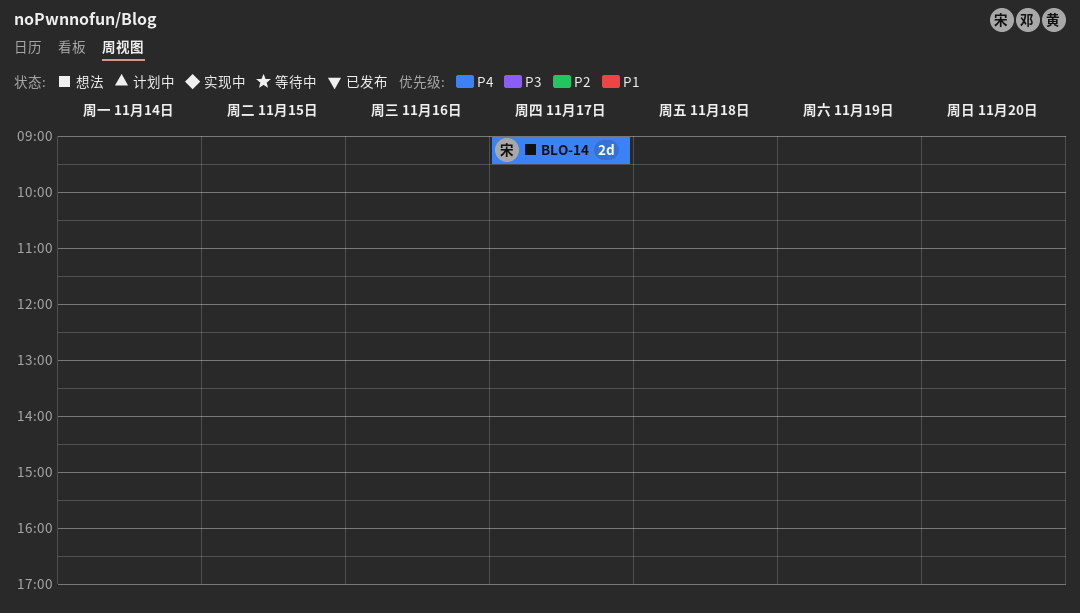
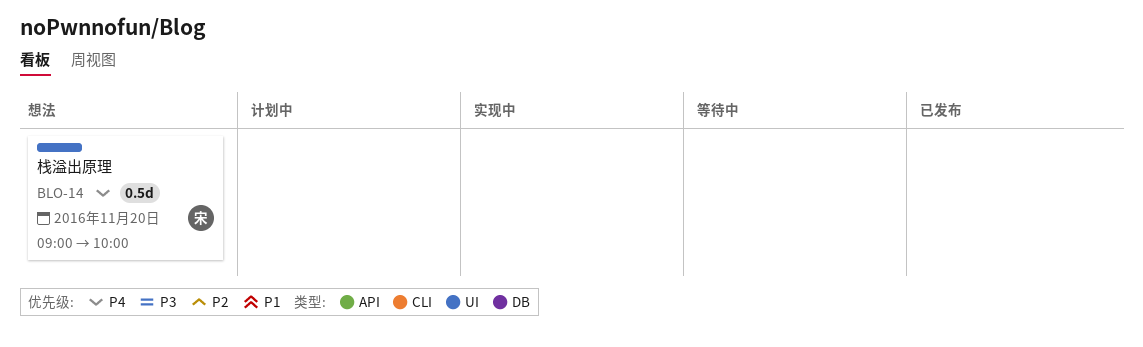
BLO-14, estimate: 2d -> 0.5d
BLO-14, day: Nov 17 -> Nov 20
BLO-14, ends: 09:30 -> 10:00

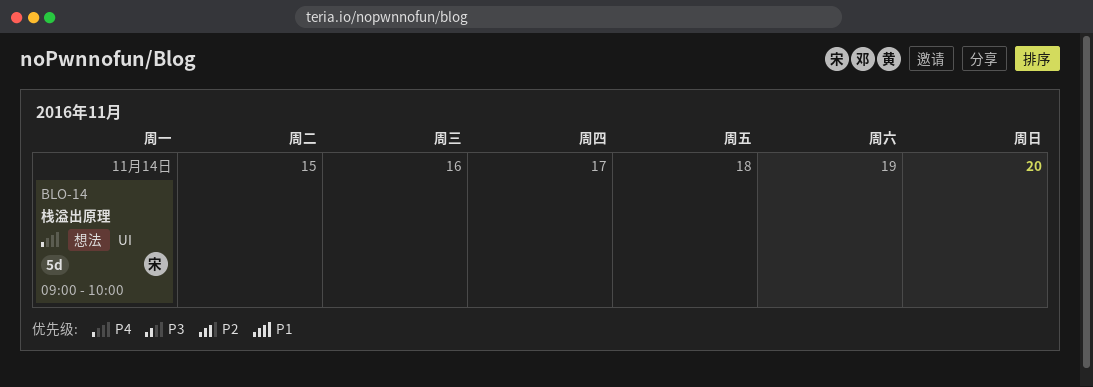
BLO-14, estimate: 0.5d -> 5d
BLO-14, day: Nov 20 -> Nov 14

